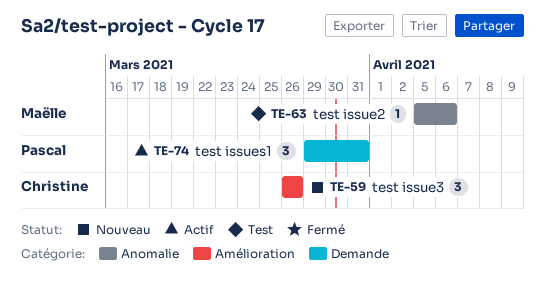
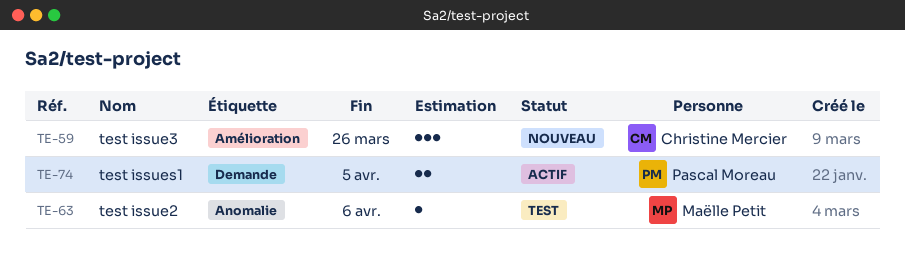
TE-74, estimate: 3 -> 2
TE-74, due: Mar 31 -> Apr 5

